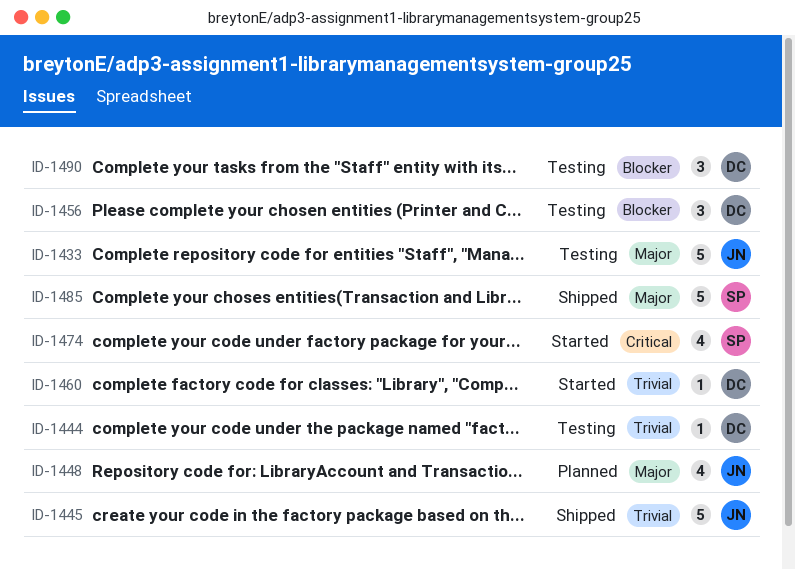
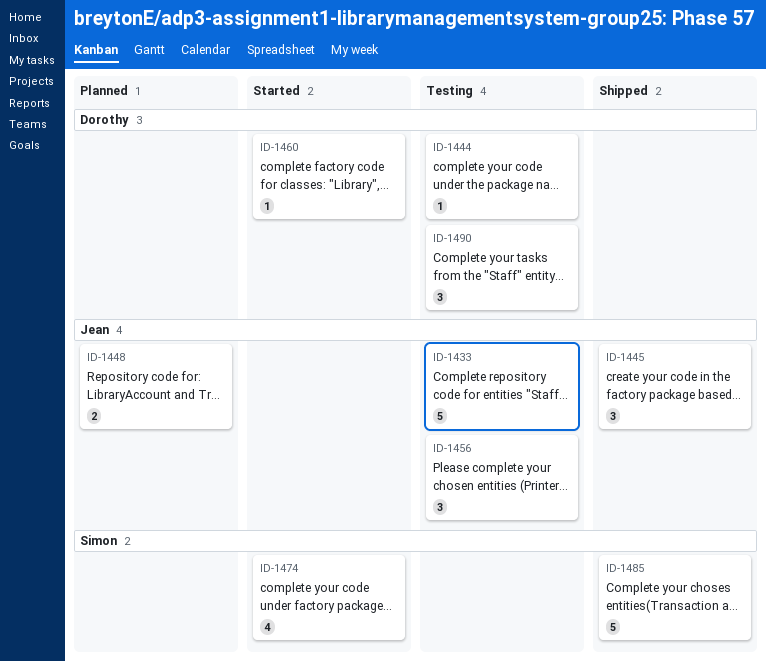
ID-1445, estimate: 5 -> 3
ID-1448, estimate: 4 -> 2
ID-1456, owner: Dorothy -> Jean

